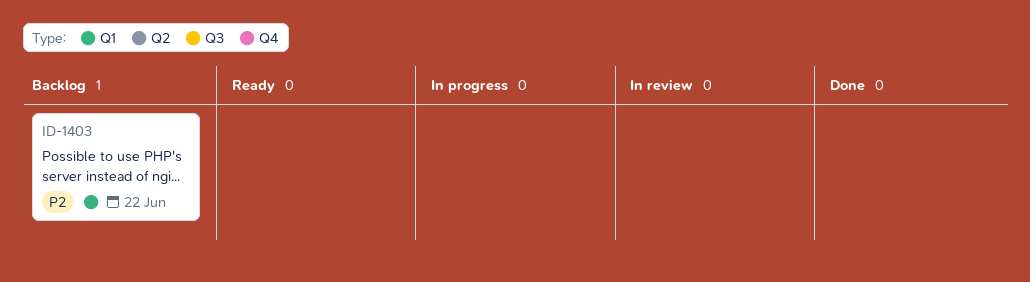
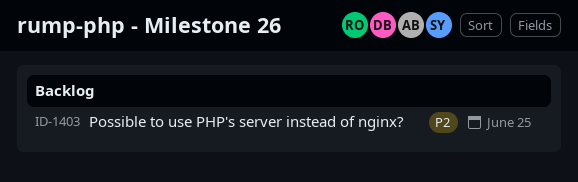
ID-1403, due: Jun 22 -> Jun 25

